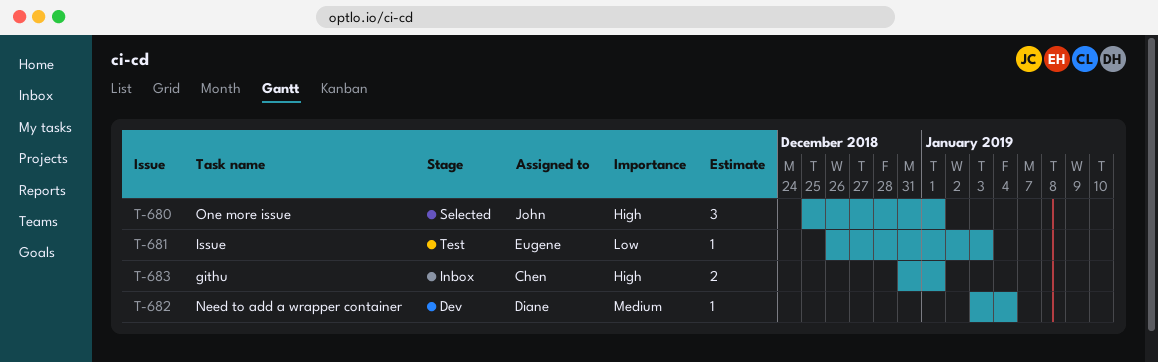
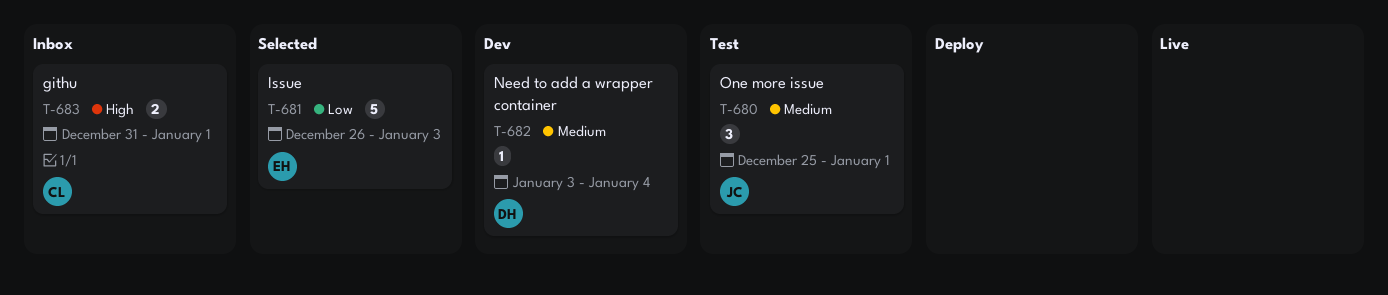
T-680, status: Selected -> Test
T-680, priority: High -> Medium
T-681, status: Test -> Selected
T-681, estimate: 1 -> 5

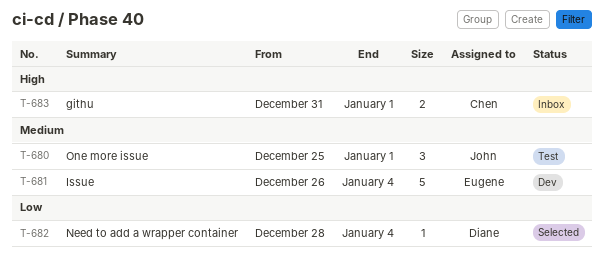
T-681, status: Selected -> Dev
T-681, priority: Low -> Medium
T-681, due: Jan 3 -> Jan 4
T-682, status: Dev -> Selected
T-682, priority: Medium -> Low
T-682, start: Jan 3 -> Dec 28

